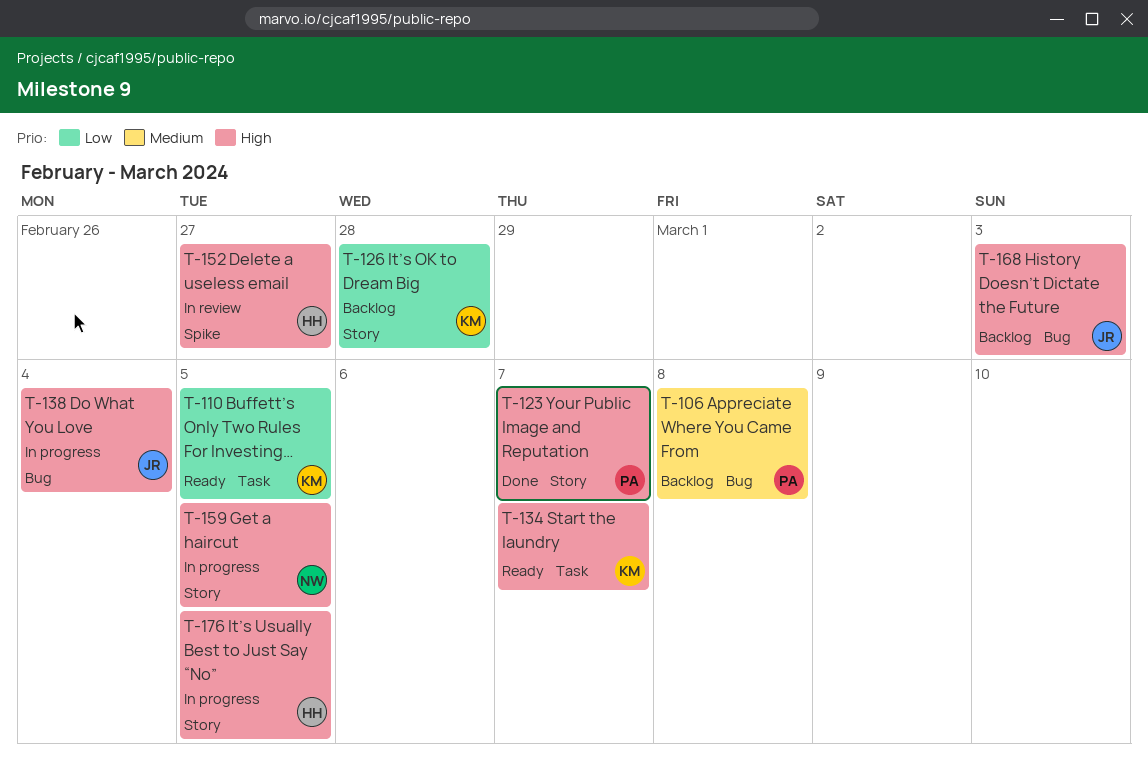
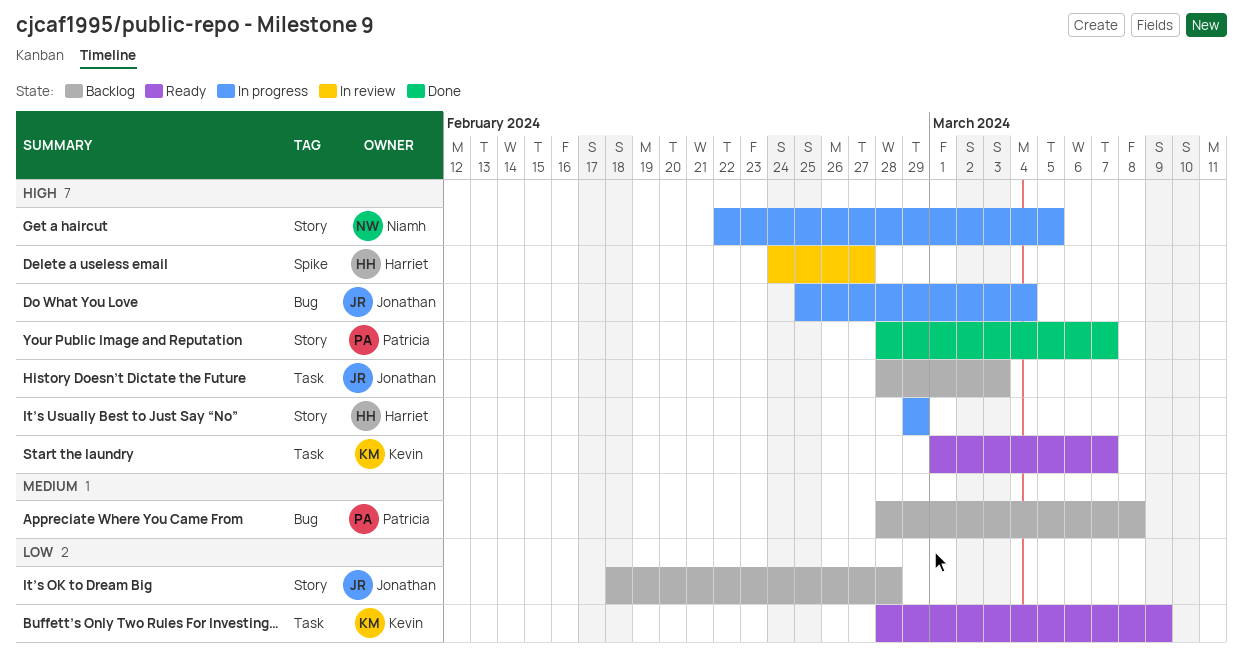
Buffett’s Only Two Rules For Investing…, due: Mar 5 -> Mar 9
History Doesn’t Dictate the Future, label: Bug -> Task
It’s OK to Dream Big, owner: Kevin -> Jonathan
It’s Usually Best to Just Say “No”, due: Mar 5 -> Feb 29

